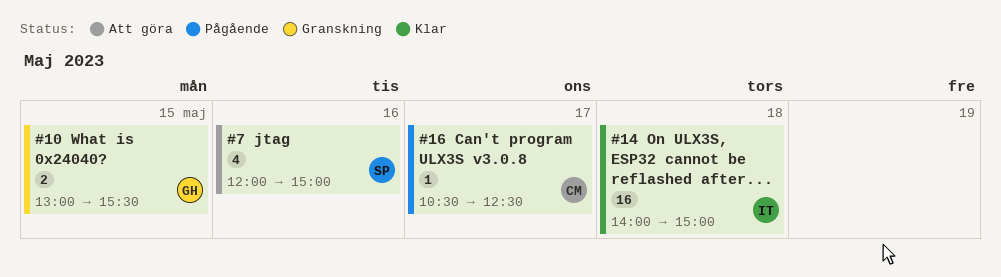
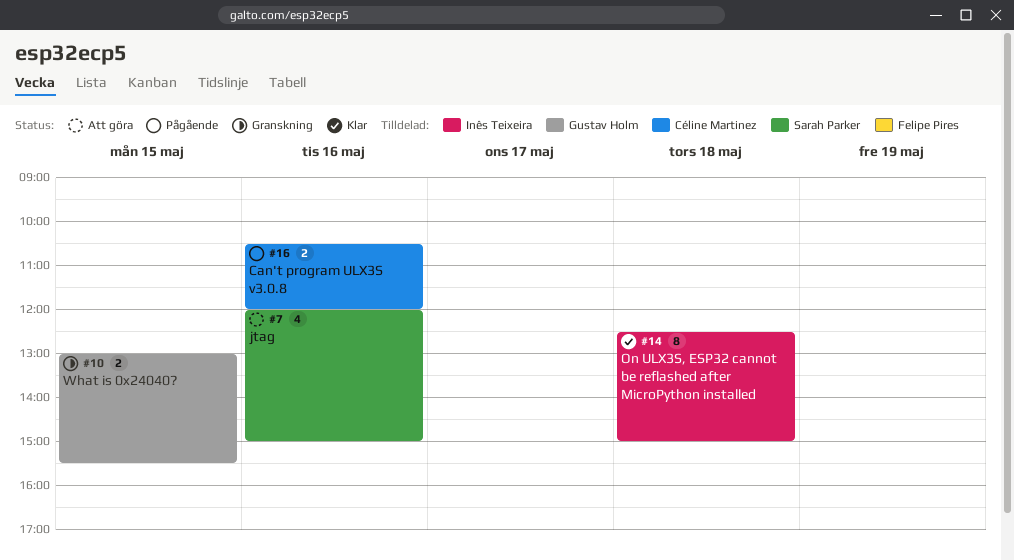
#14, estimate: 16 -> 8
#14, begins: 14:00 -> 12:30
#16, estimate: 1 -> 2
#16, day: May 17 -> May 16
#16, ends: 12:30 -> 12:00

